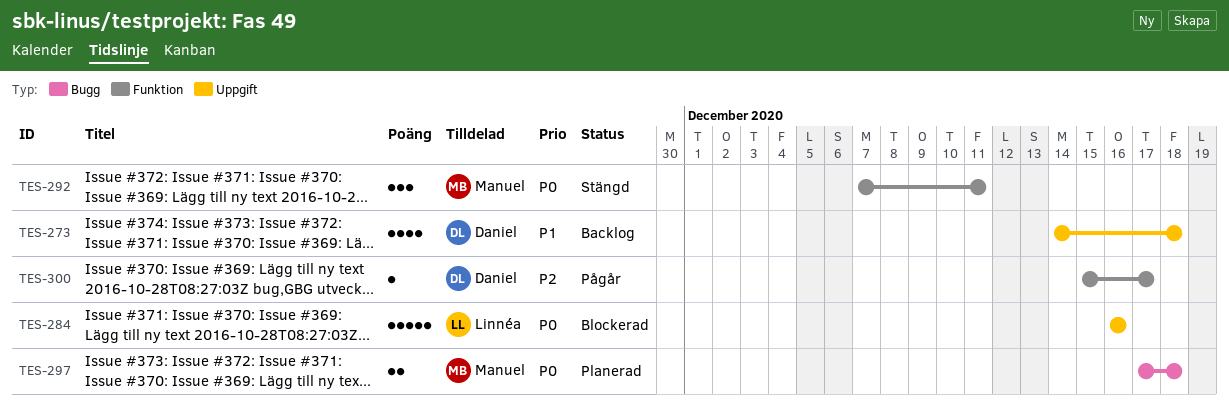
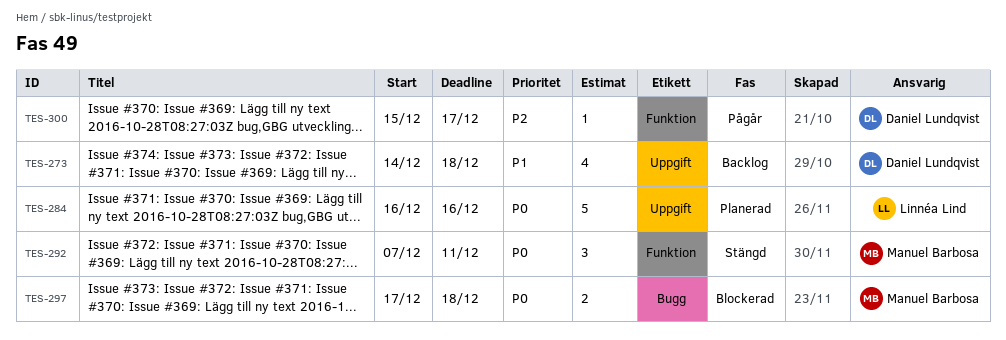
TES-284, status: Blockerad -> Planerad
TES-297, status: Planerad -> Blockerad

